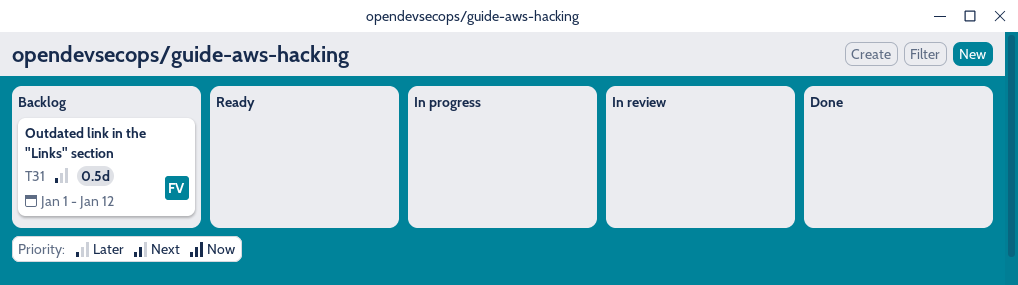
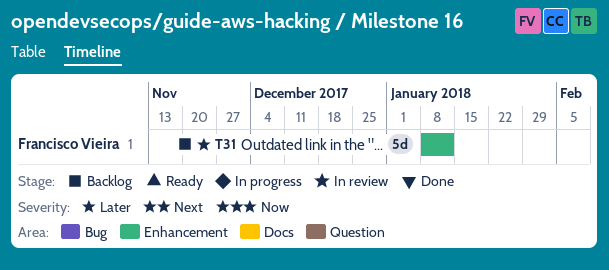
T31, estimate: 0.5d -> 5d
T31, start: Jan 1 -> Jan 8

